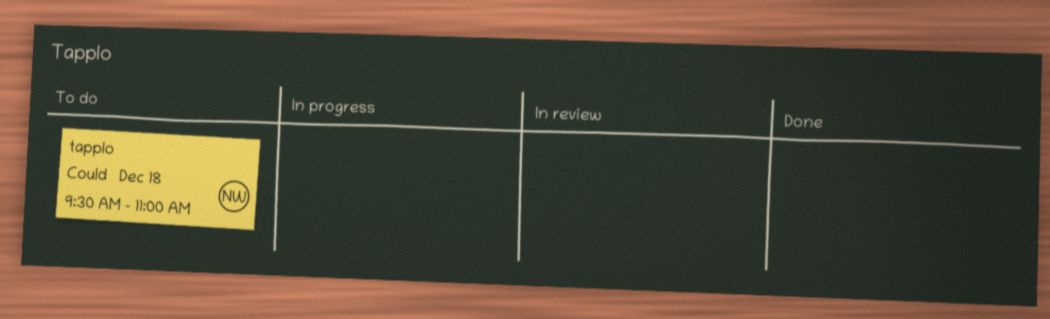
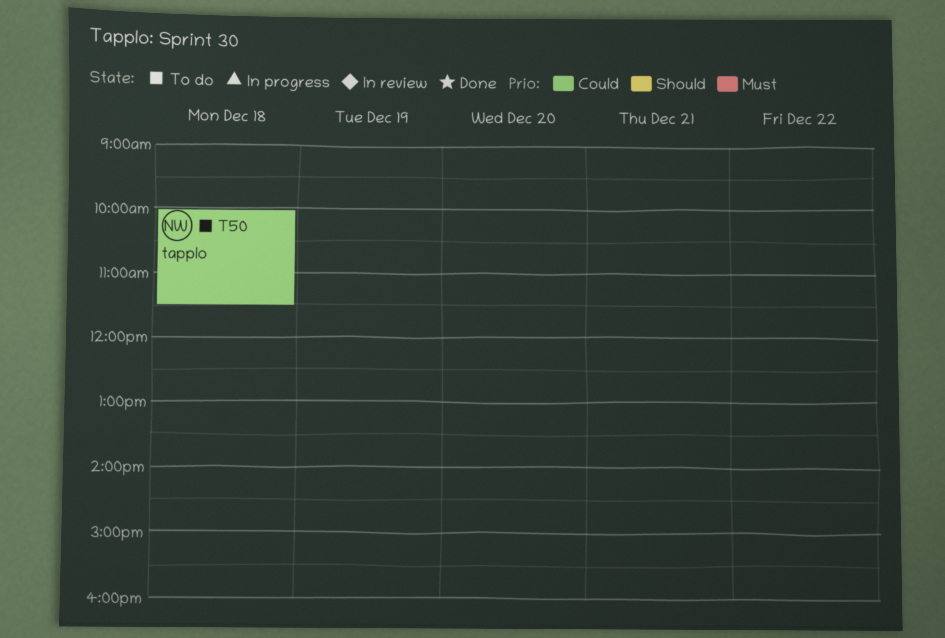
tapplo, begins: 09:30 -> 10:00
tapplo, ends: 11:00 -> 11:30

